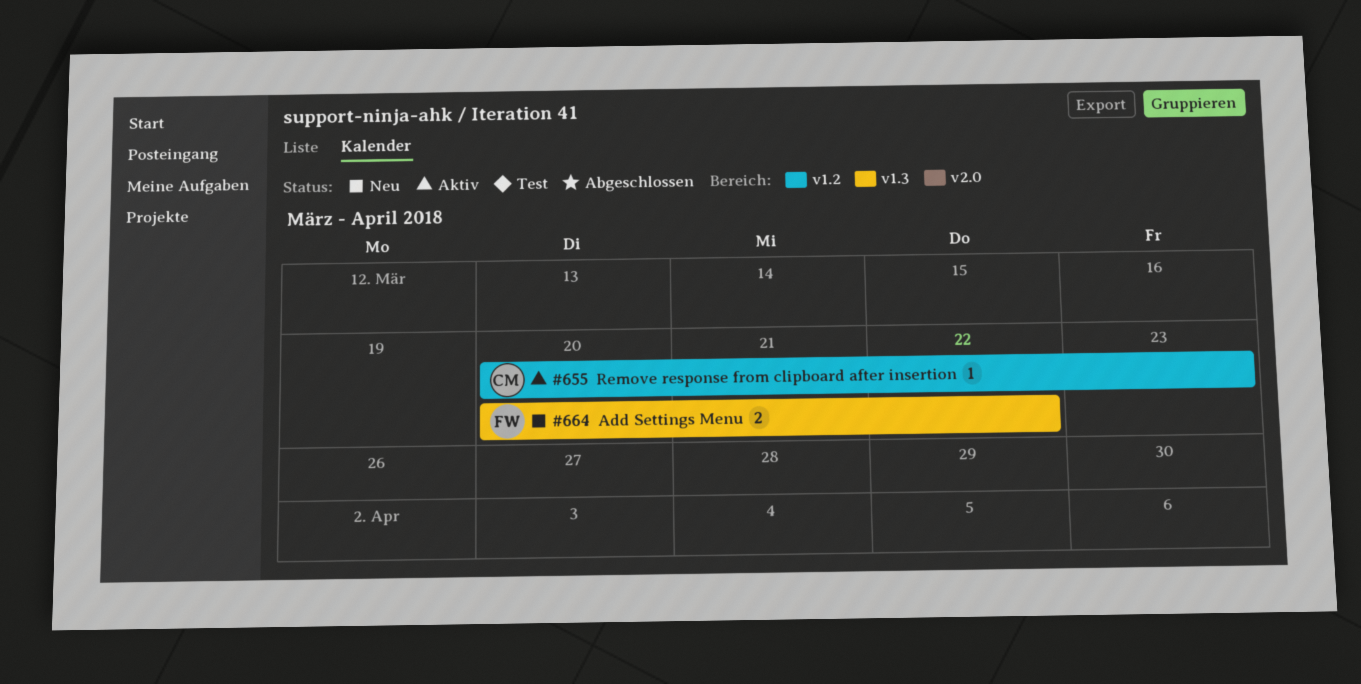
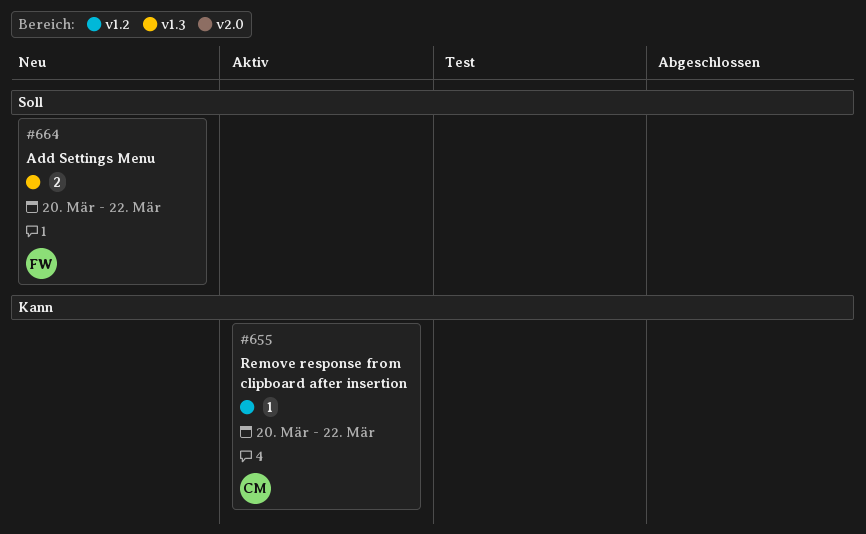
#655, due: Mar 23 -> Mar 22

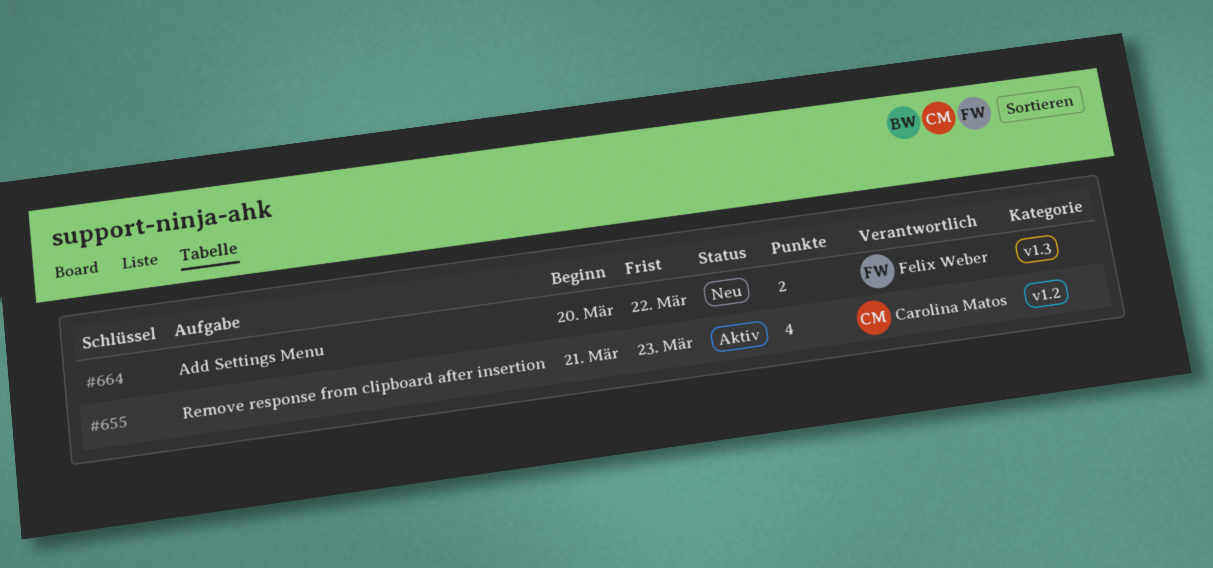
#655, estimate: 1 -> 4
#655, start: Mar 20 -> Mar 21
#655, due: Mar 22 -> Mar 23

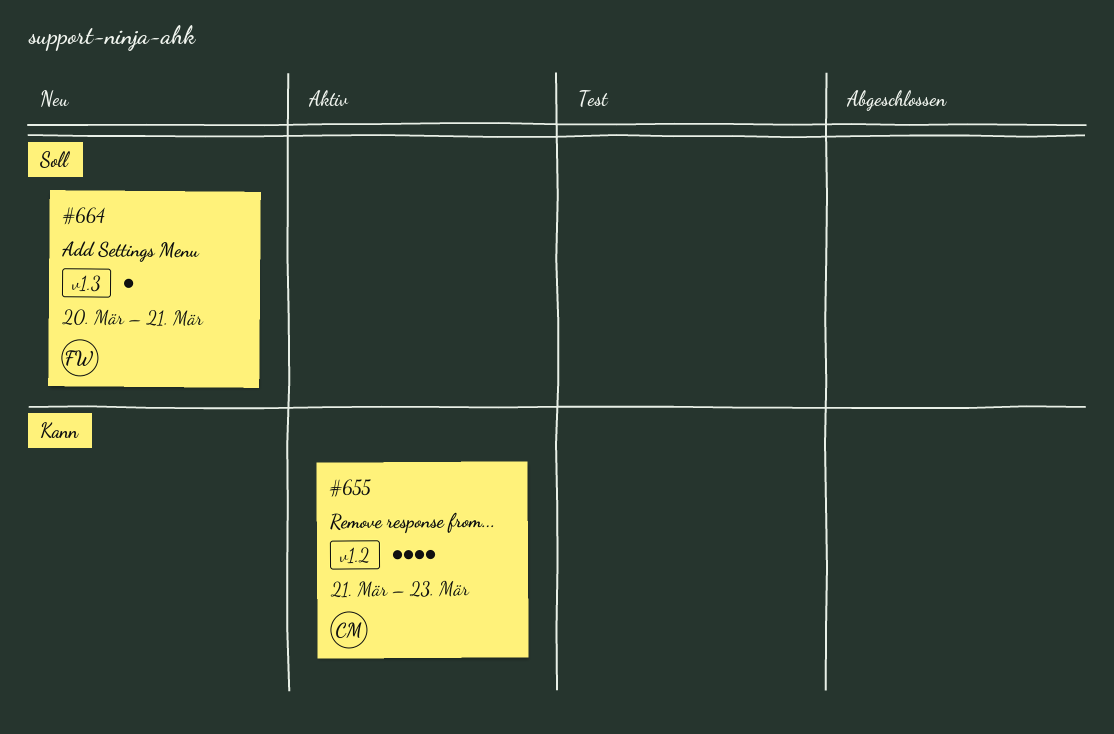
#664, estimate: 2 -> 1
#664, due: Mar 22 -> Mar 21

